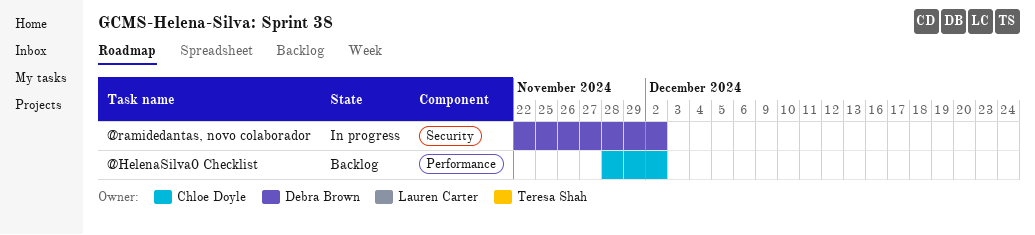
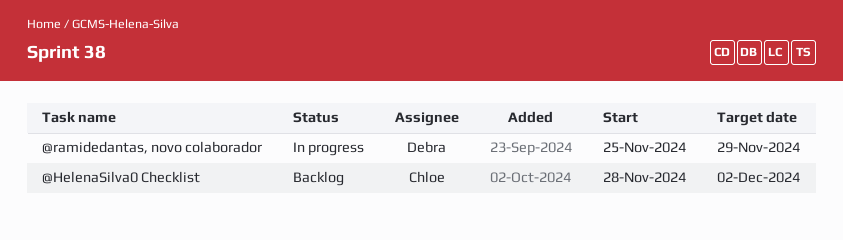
@ramidedantas, novo colaborador, start: Nov 22 -> Nov 25
@ramidedantas, novo colaborador, due: Dec 2 -> Nov 29

